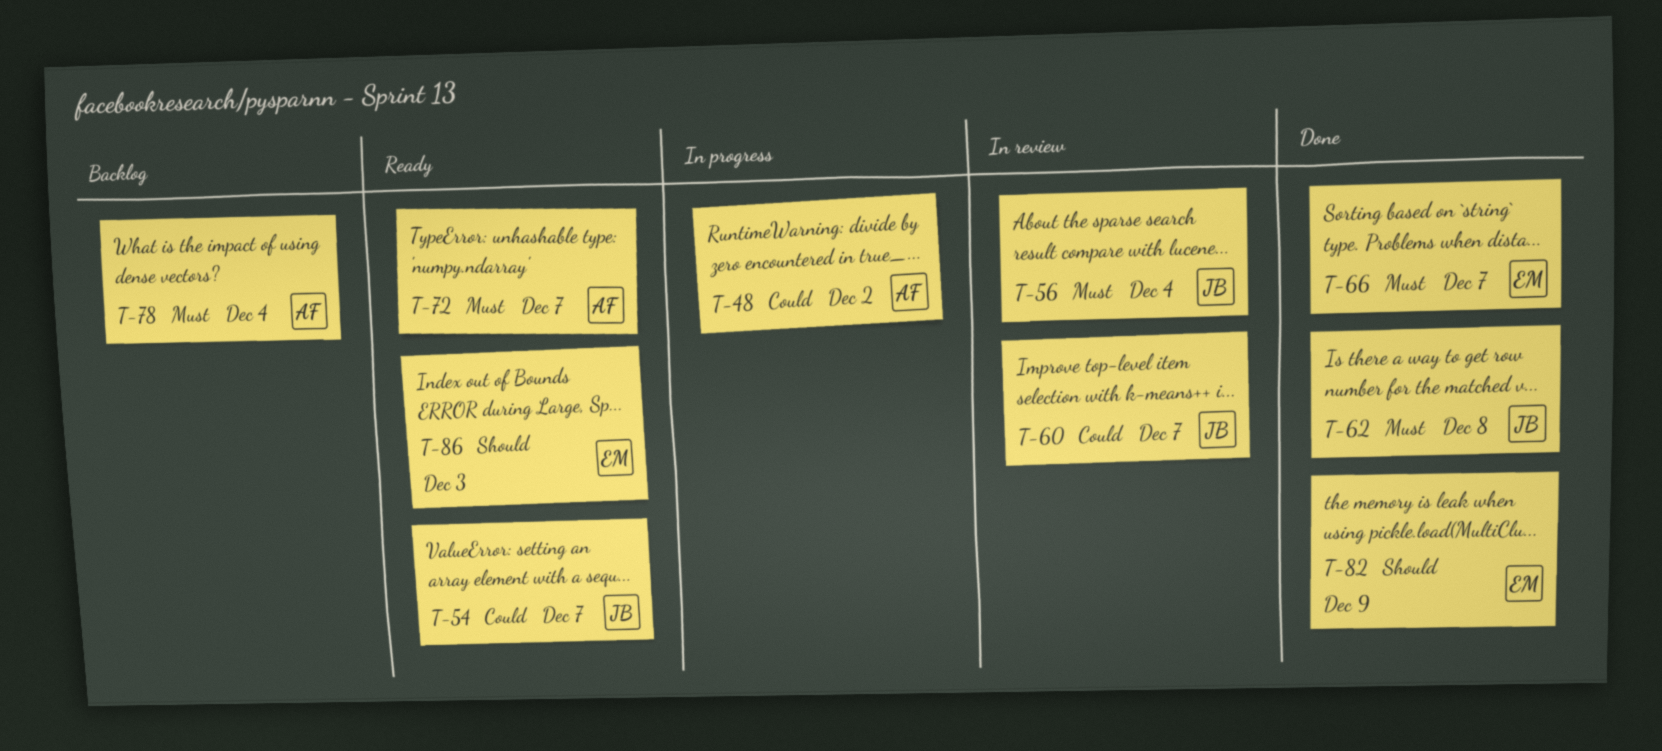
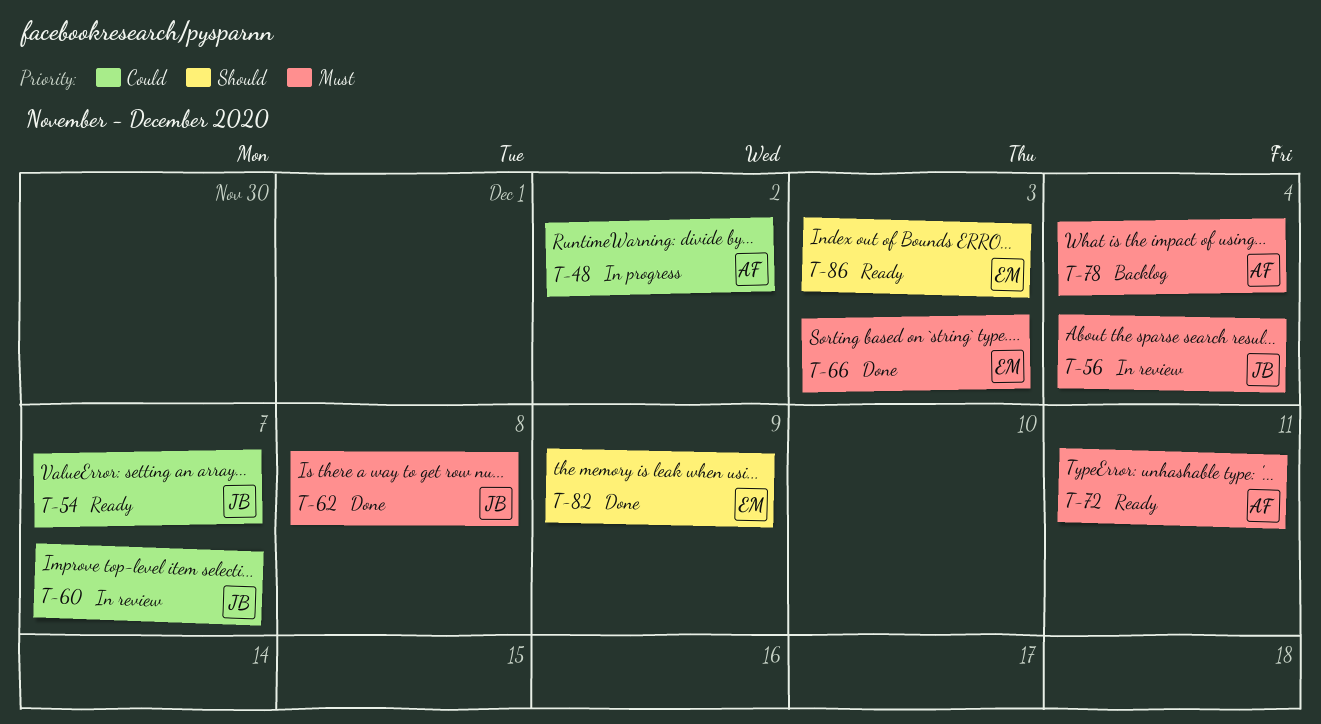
T-66, due: Dec 7 -> Dec 3
T-72, due: Dec 7 -> Dec 11

